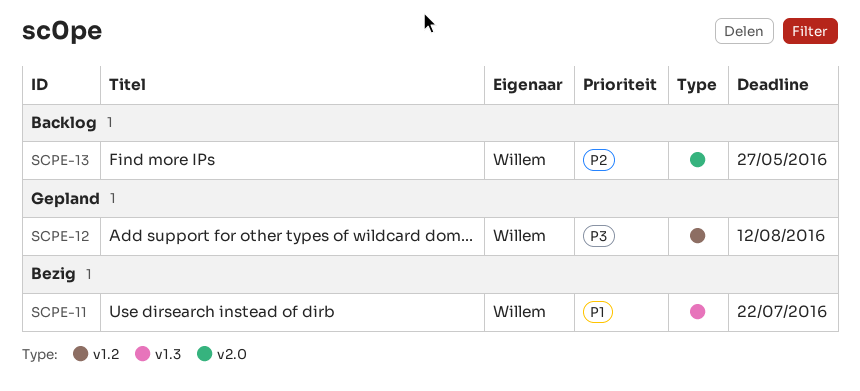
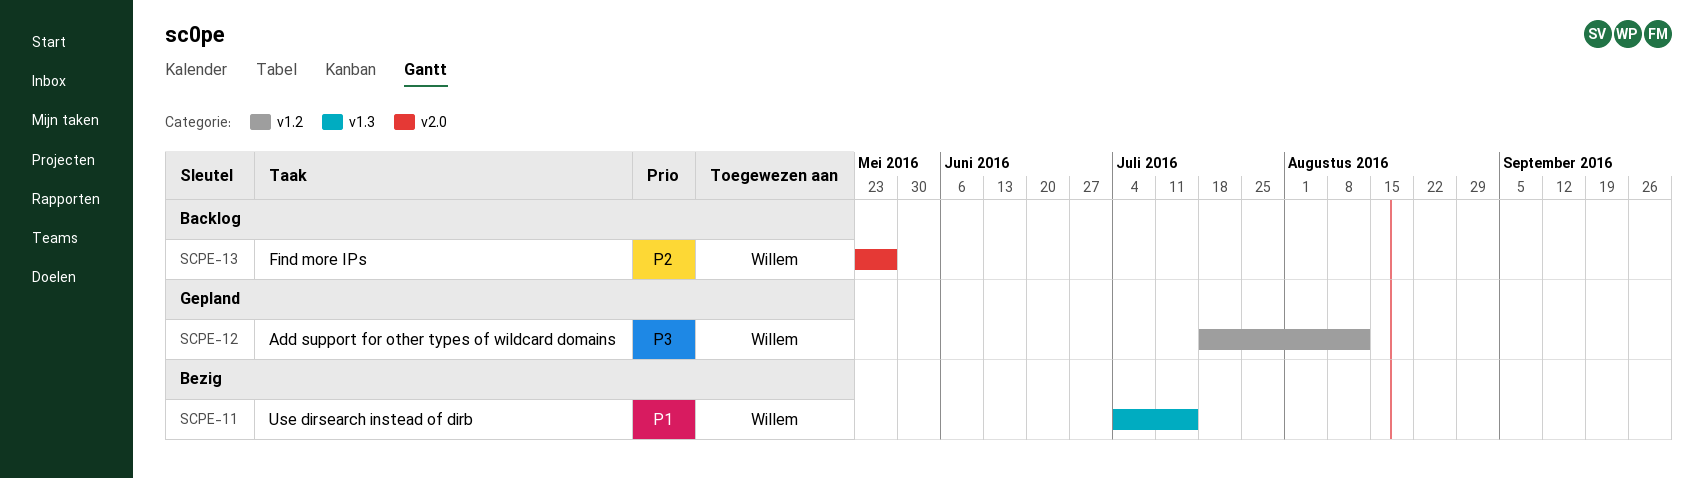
SCPE-11, due: Jul 22 -> Jul 15

